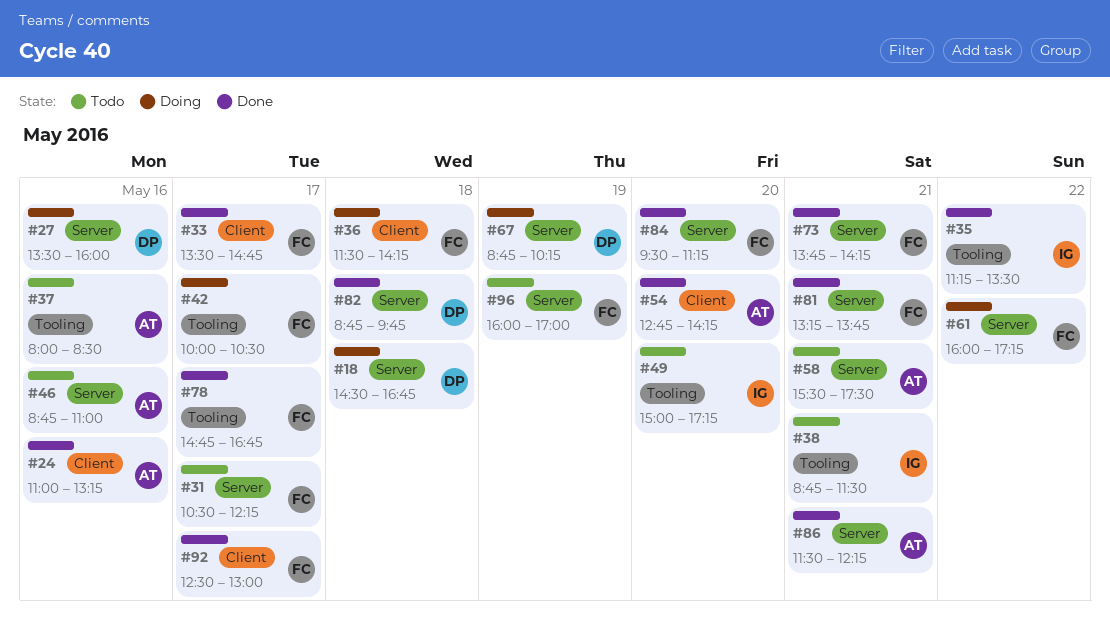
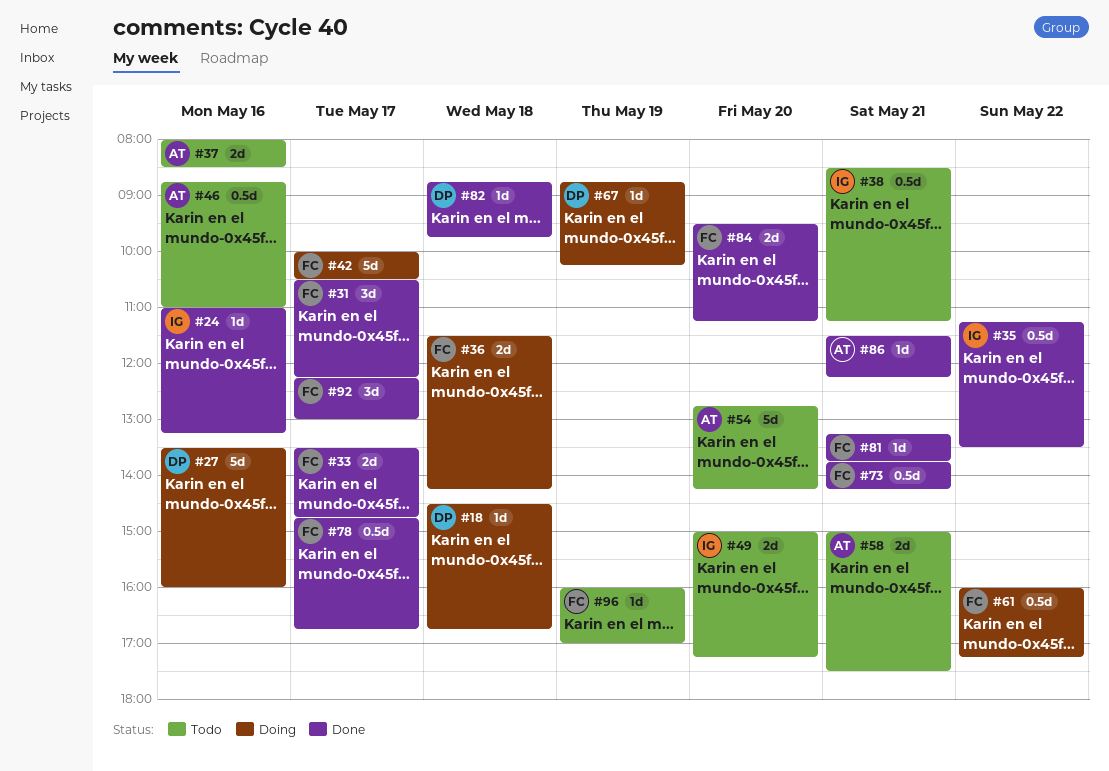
#24, owner: AT -> IG
#31, status: Todo -> Done
#38, begins: 08:45 -> 08:30
#38, ends: 11:30 -> 11:15
#54, status: Done -> Todo
#58, begins: 15:30 -> 15:00
#92, begins: 12:30 -> 12:15

